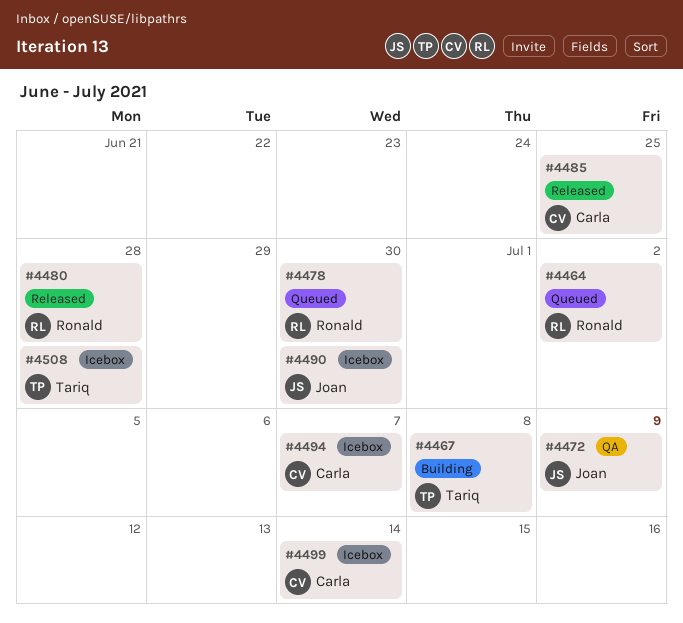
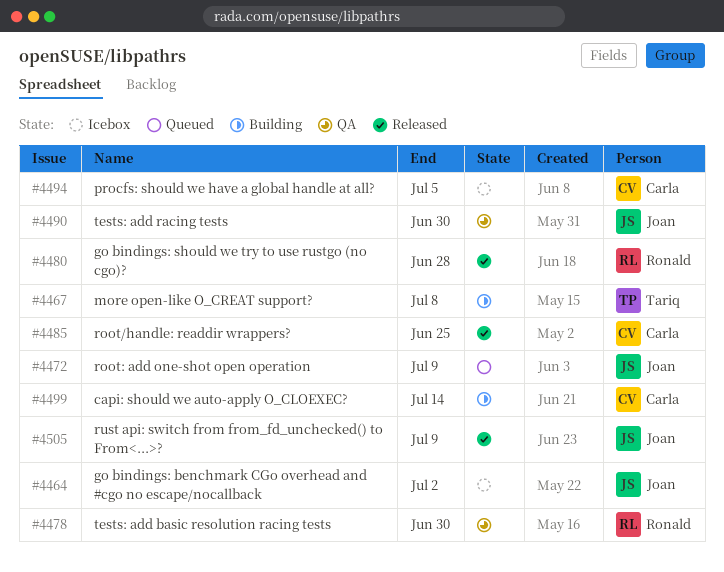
#4464, status: Queued -> Icebox
#4464, owner: Ronald -> Joan
#4472, status: QA -> Queued
#4478, status: Queued -> QA
#4490, status: Icebox -> QA
#4494, due: Jul 7 -> Jul 5
#4499, status: Icebox -> Building
#4505: none -> present
#4508: present -> none

